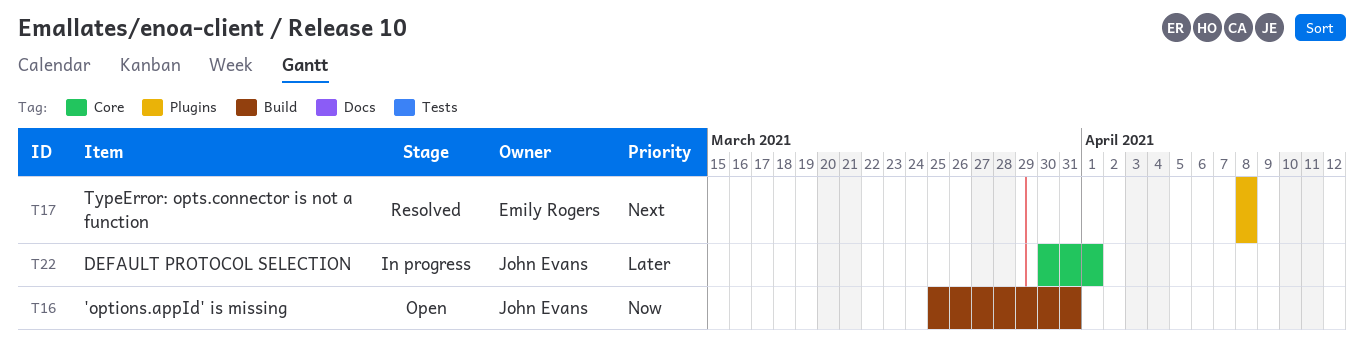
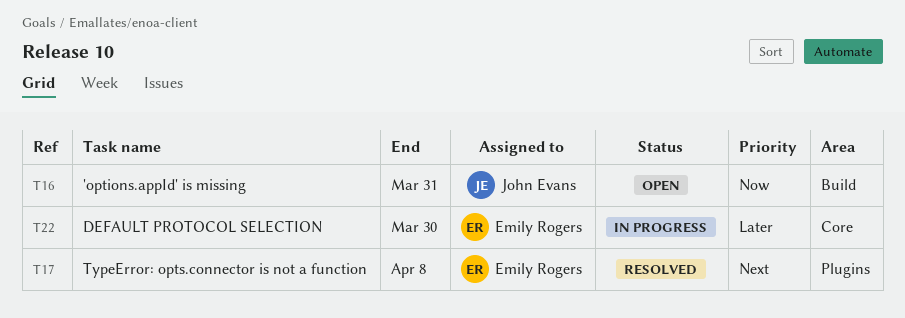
T22, owner: John Evans -> Emily Rogers
T22, due: Apr 1 -> Mar 30

